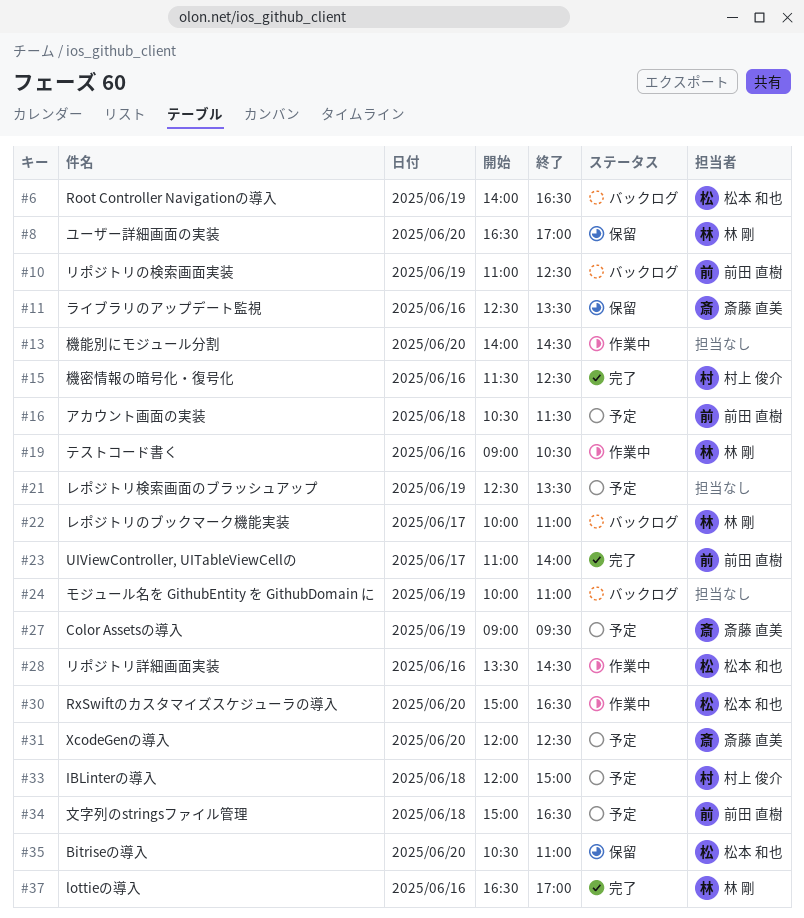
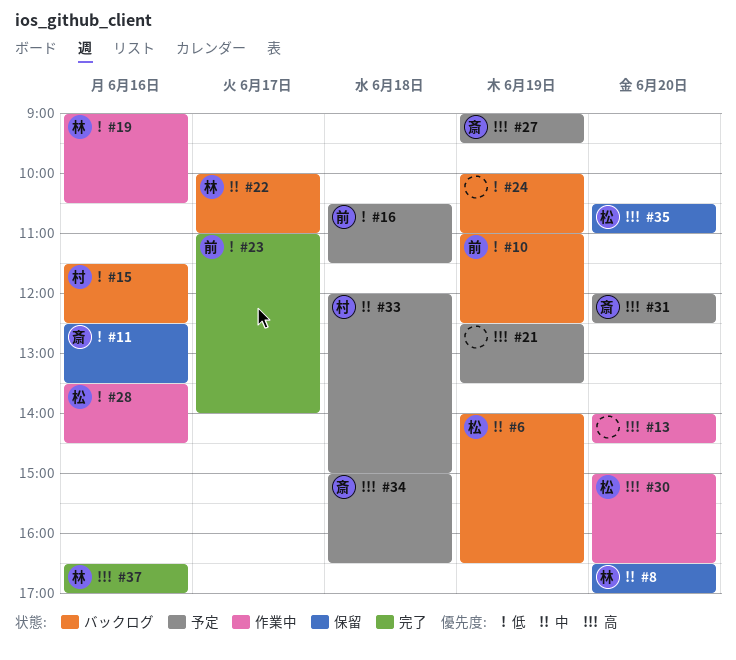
#15, status: 完了 -> バックログ
#34, owner: 前田 直樹 -> 斎藤 直美

